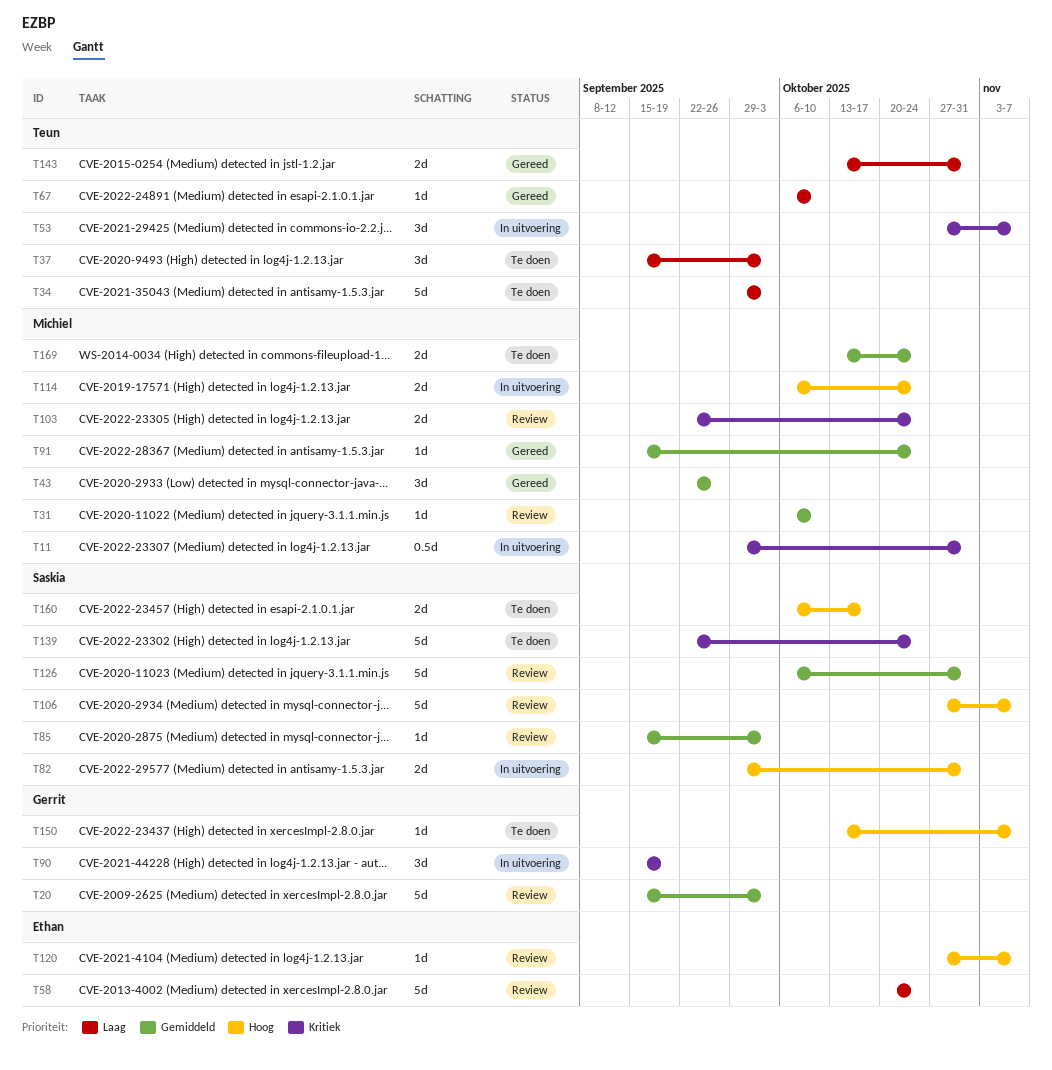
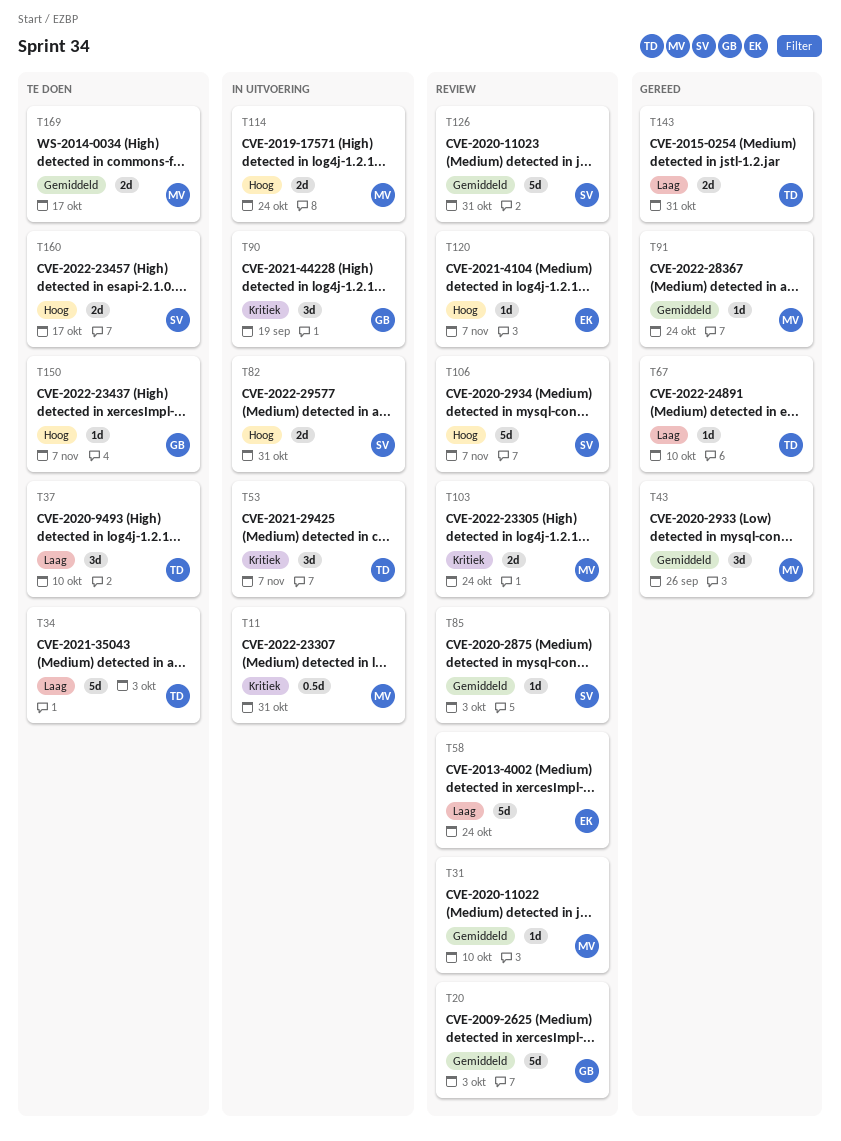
T37, due: Oct 3 -> Oct 10
T139: present -> none
T169, due: Oct 24 -> Oct 17

